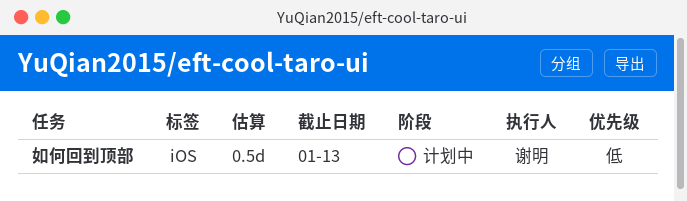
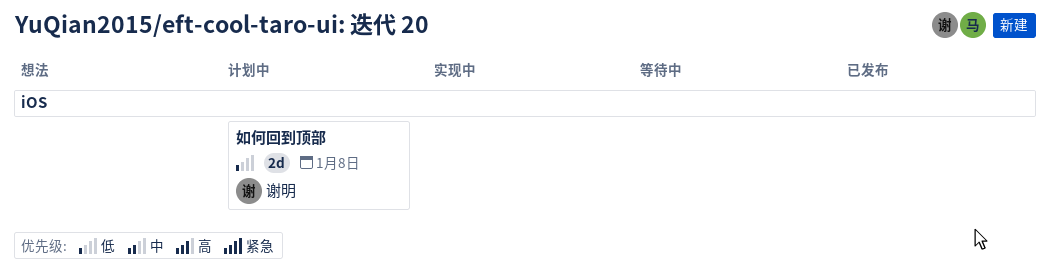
如何回到顶部, estimate: 0.5d -> 2d
如何回到顶部, due: Jan 13 -> Jan 8

